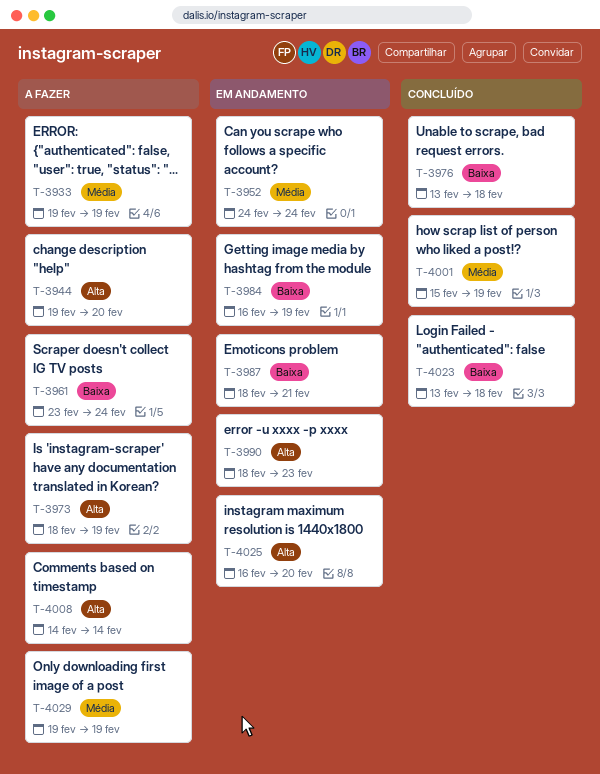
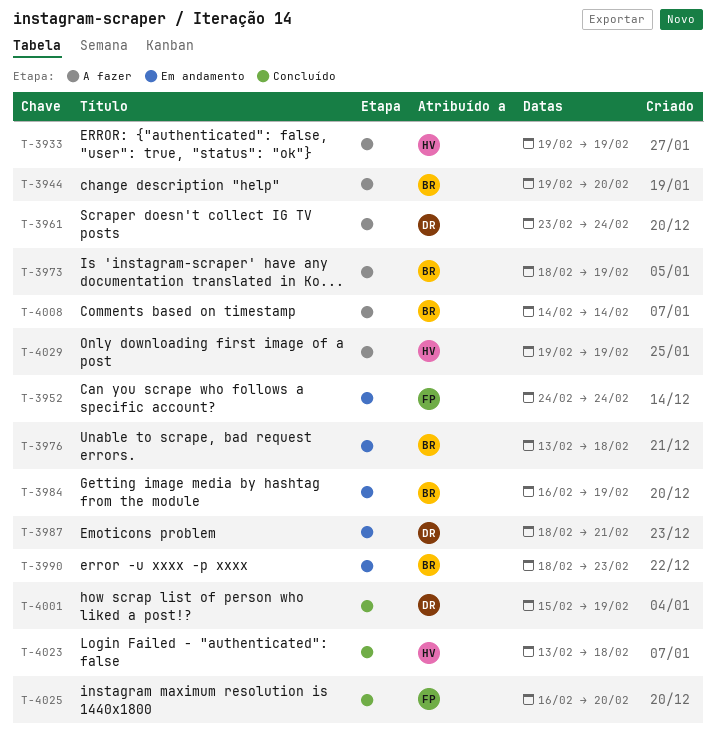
T-3976, status: Concluído -> Em andamento
T-4025, status: Em andamento -> Concluído

